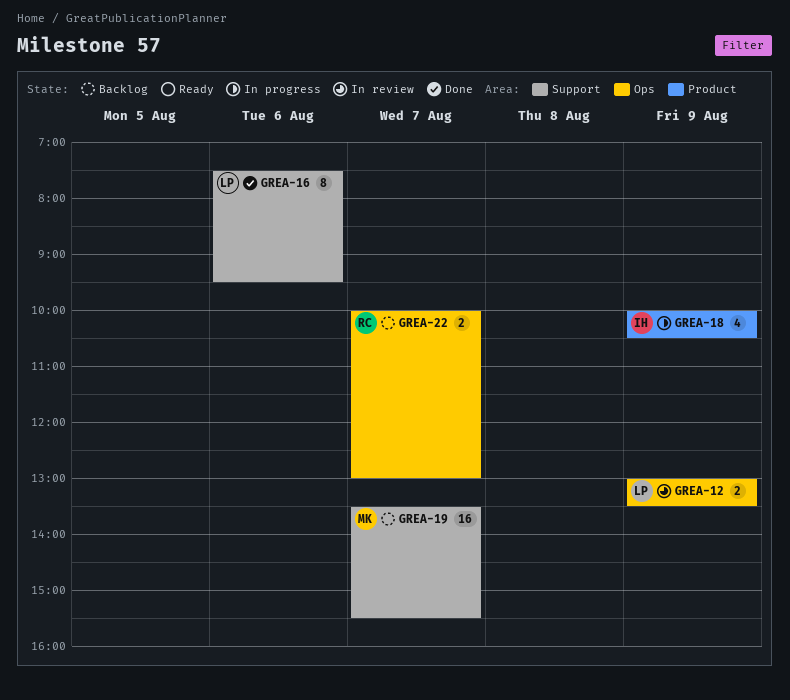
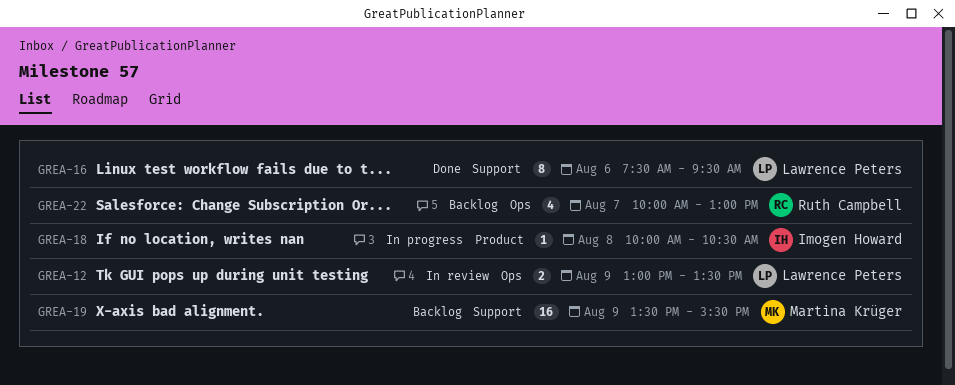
GREA-18, estimate: 4 -> 1
GREA-18, day: Aug 9 -> Aug 8
GREA-19, day: Aug 7 -> Aug 9
GREA-22, estimate: 2 -> 4

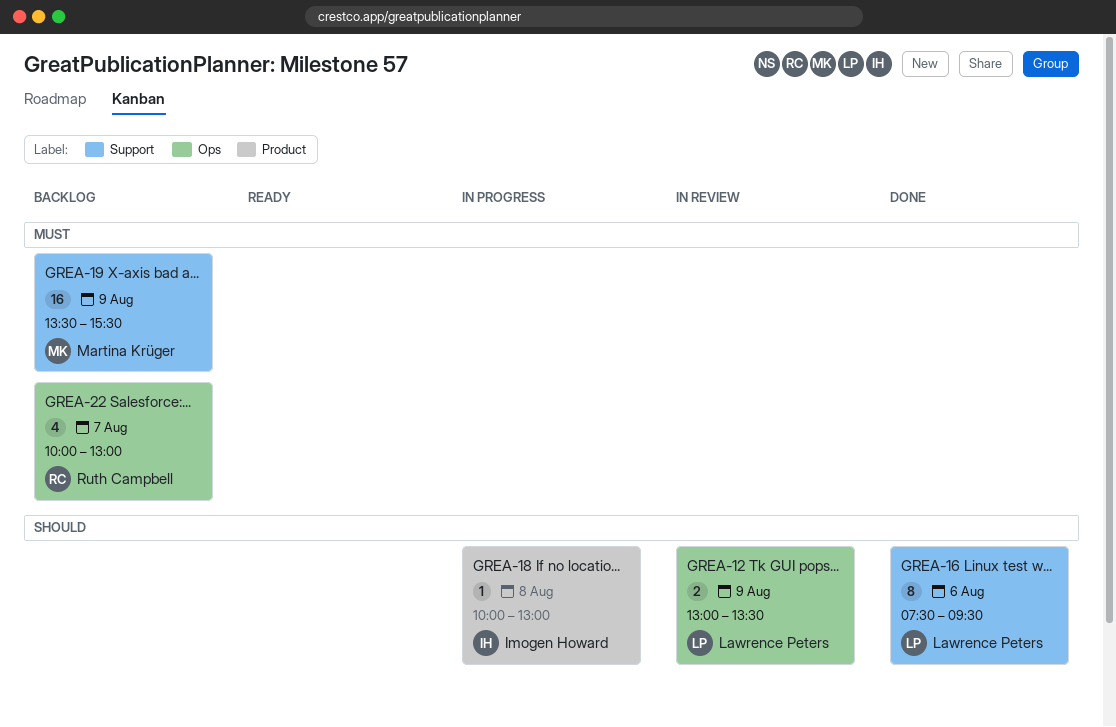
GREA-18, ends: 10:30 -> 13:00

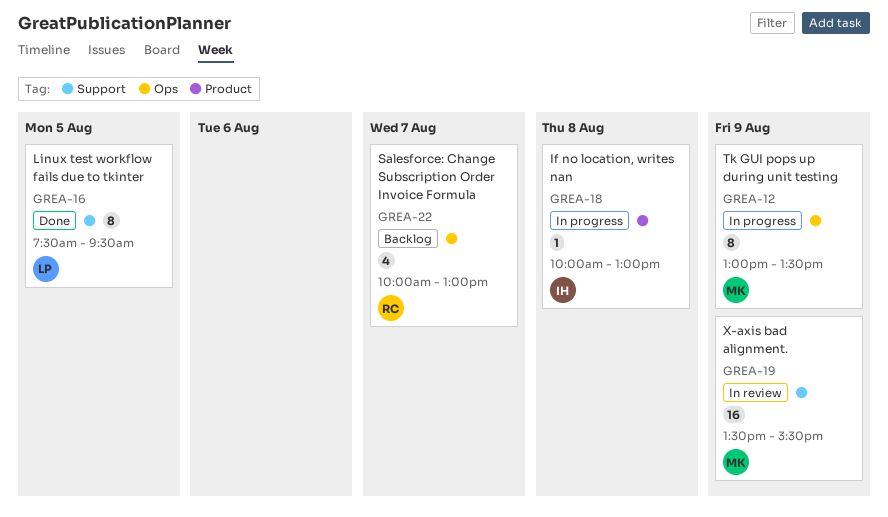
GREA-12, status: In review -> In progress
GREA-12, owner: Lawrence Peters -> Martina Krüger
GREA-12, estimate: 2 -> 8
GREA-16, day: Aug 6 -> Aug 5
GREA-19, status: Backlog -> In review

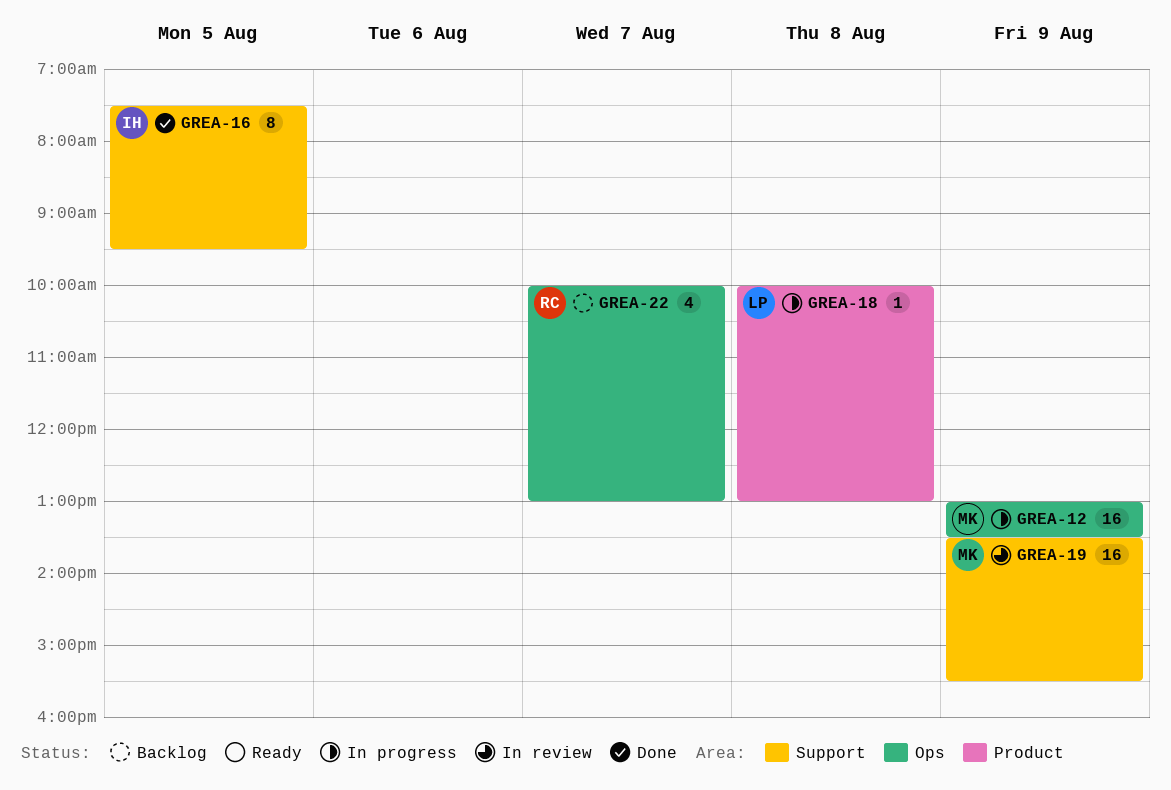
GREA-12, estimate: 8 -> 16
GREA-16, owner: LP -> IH
GREA-18, owner: IH -> LP

